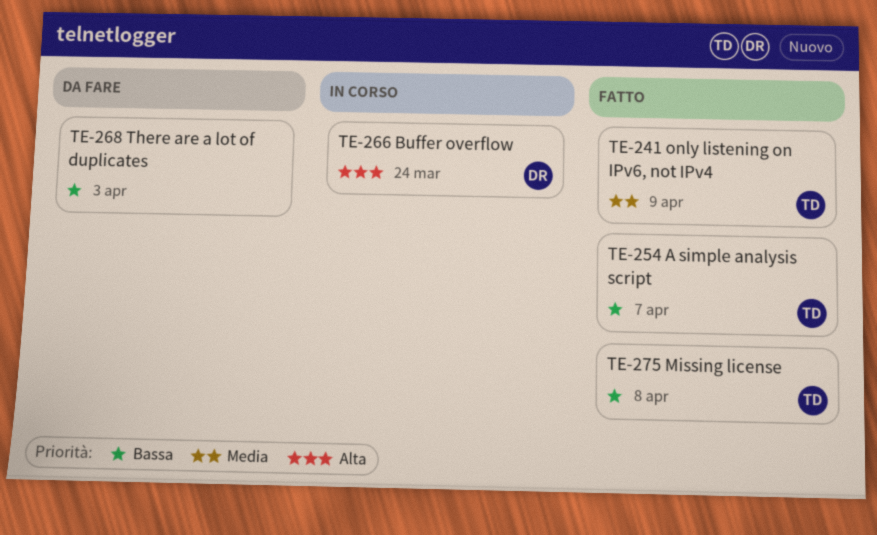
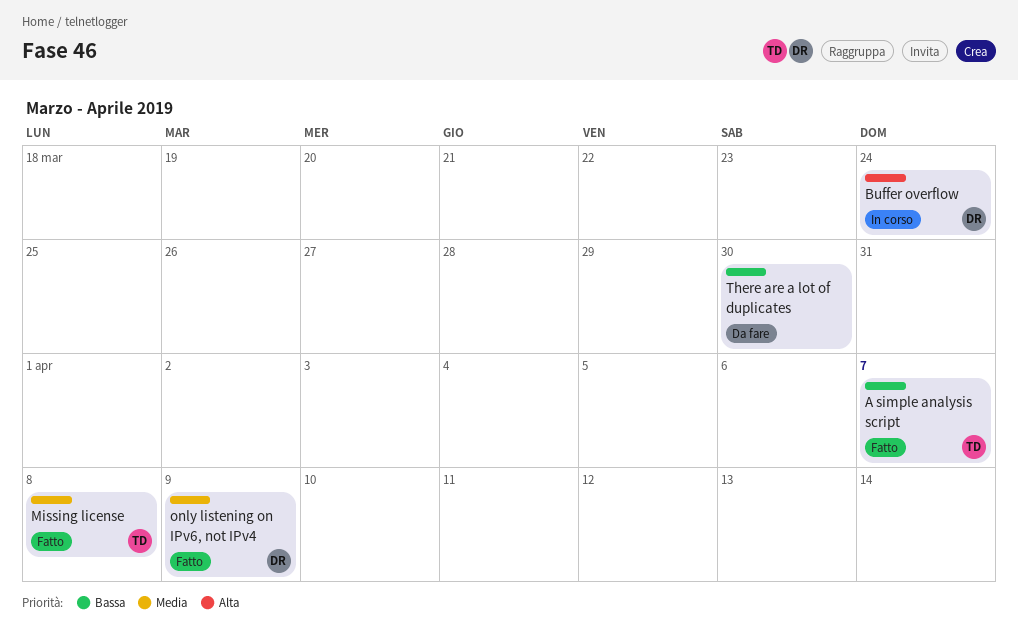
Missing license, priority: Bassa -> Media
only listening on IPv6, not IPv4, owner: TD -> DR
There are a lot of duplicates, due: Apr 3 -> Mar 30

